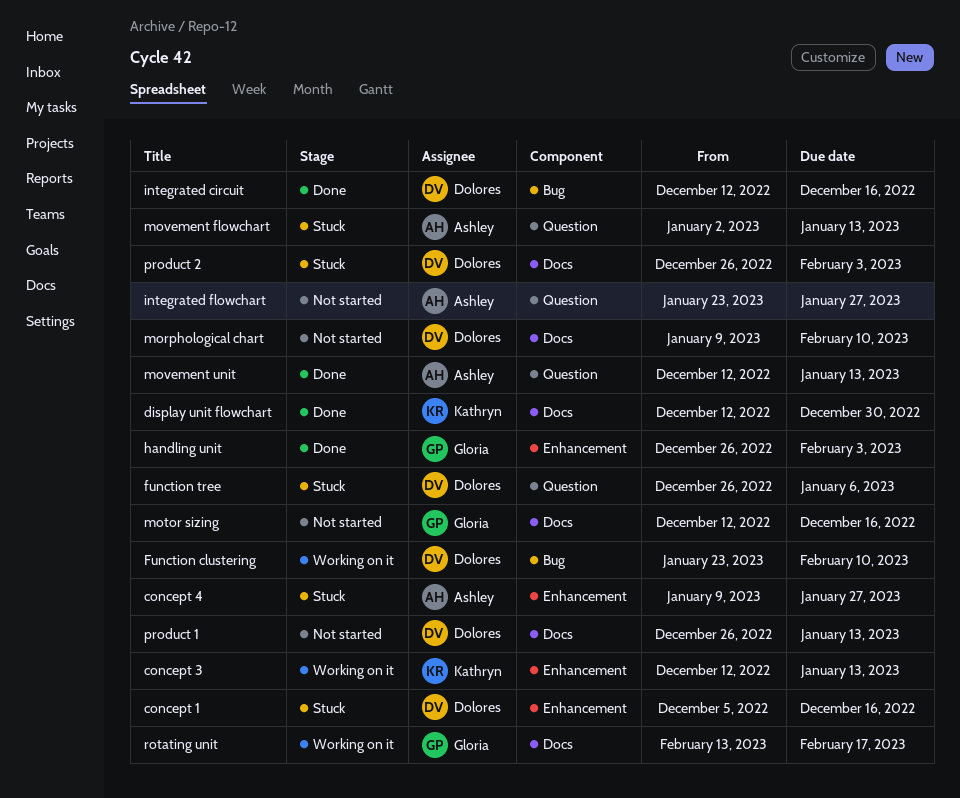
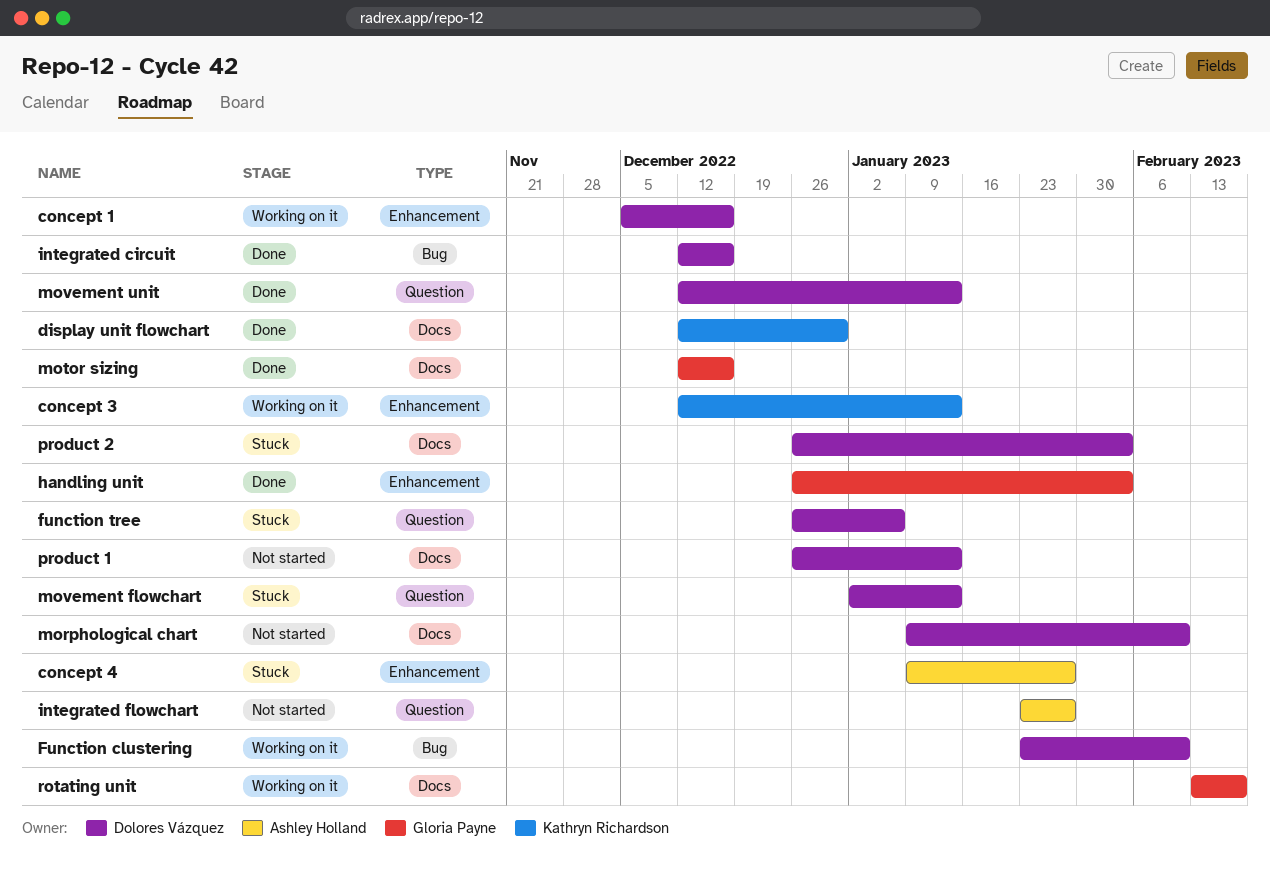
concept 1, status: Stuck -> Working on it
motor sizing, status: Not started -> Done
movement flowchart, owner: Ashley Holland -> Dolores Vázquez
movement unit, owner: Ashley Holland -> Dolores Vázquez

